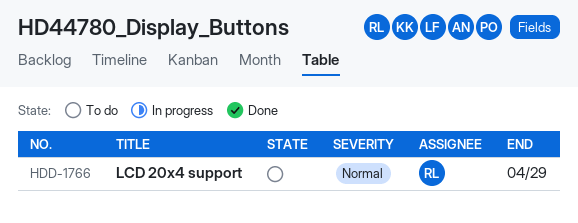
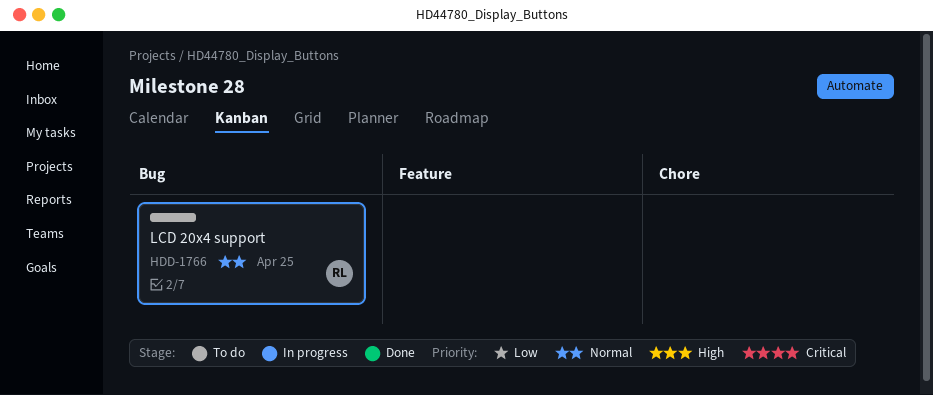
HDD-1766, due: Apr 29 -> Apr 25

